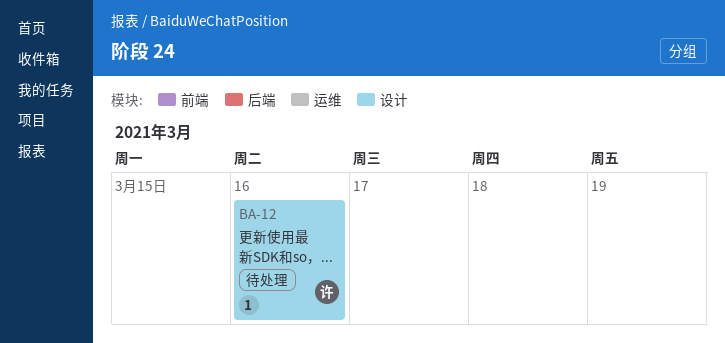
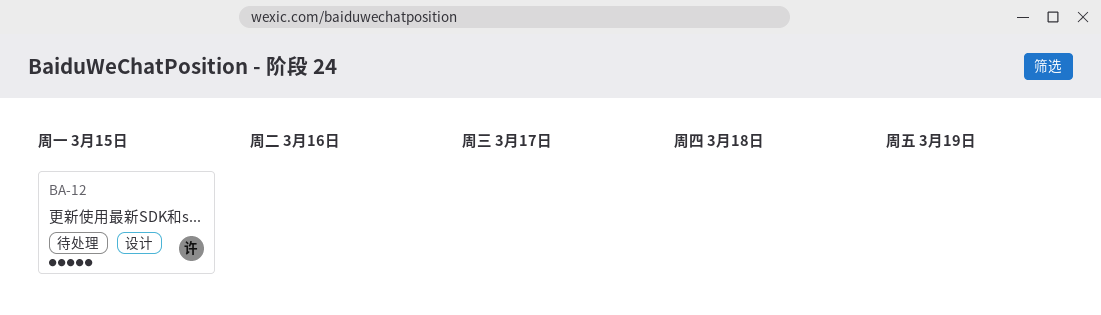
BA-12, estimate: 1 -> 5
BA-12, due: Mar 16 -> Mar 15

